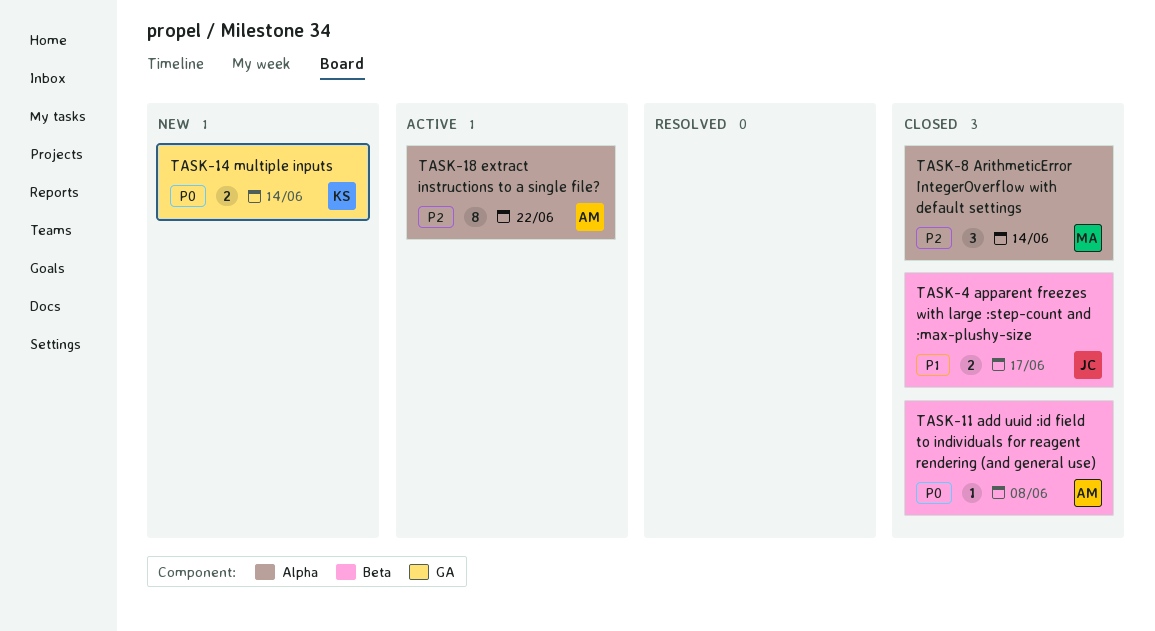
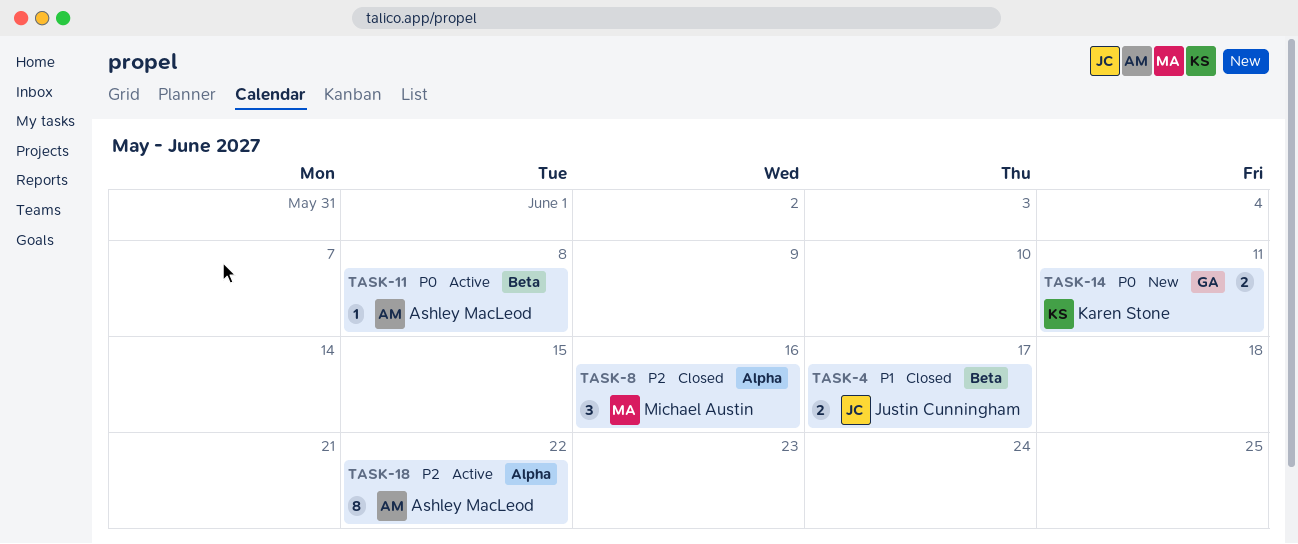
TASK-8, due: Jun 14 -> Jun 16
TASK-11, status: Closed -> Active
TASK-14, due: Jun 14 -> Jun 11

